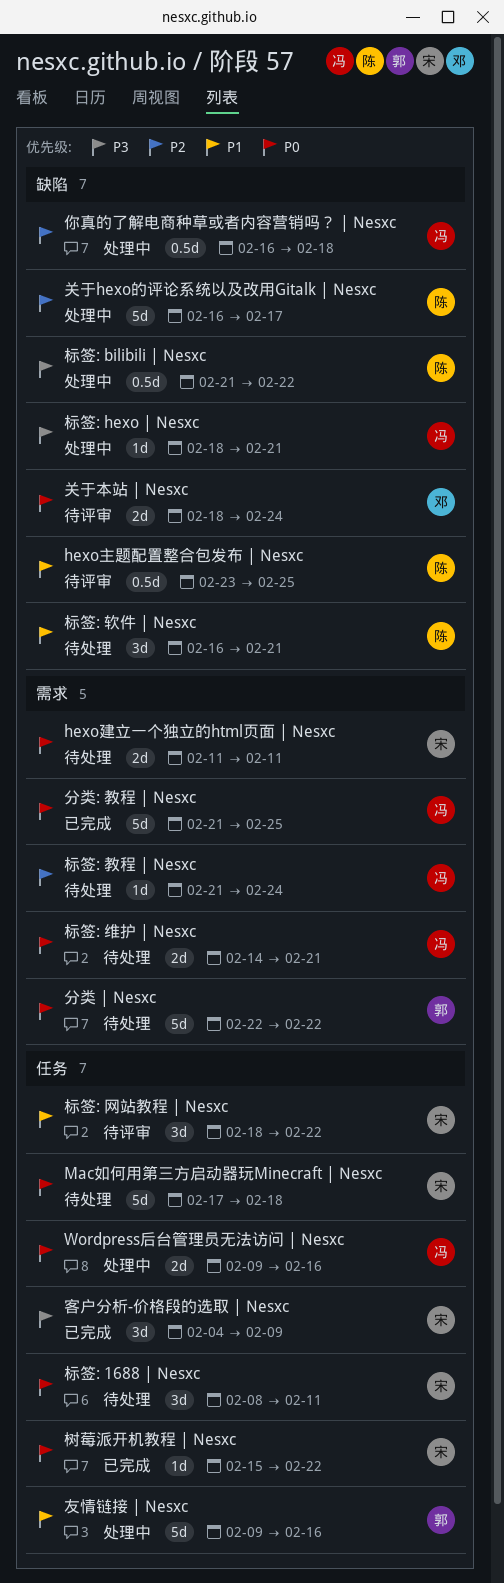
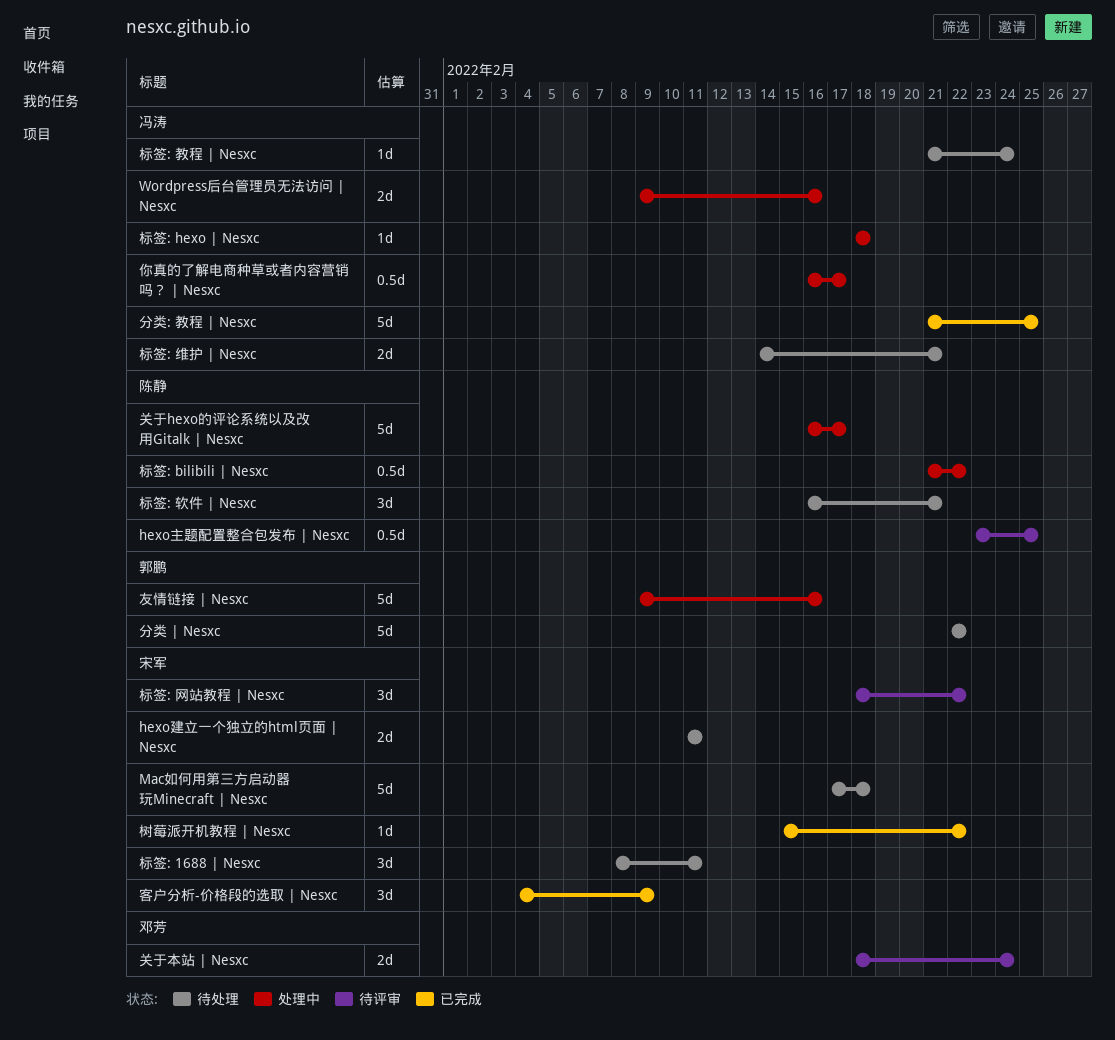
你真的了解电商种草或者内容营销吗？ | Nesxc, due: Feb 18 -> Feb 17
标签: hexo | Nesxc, due: Feb 21 -> Feb 18

